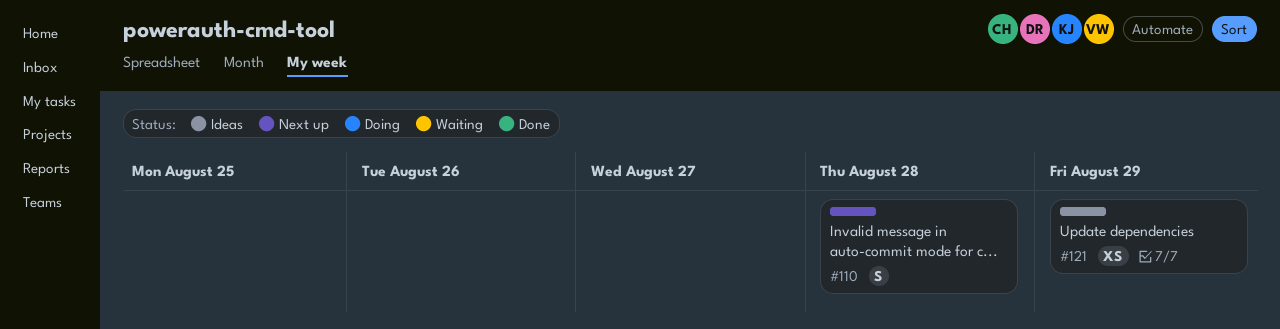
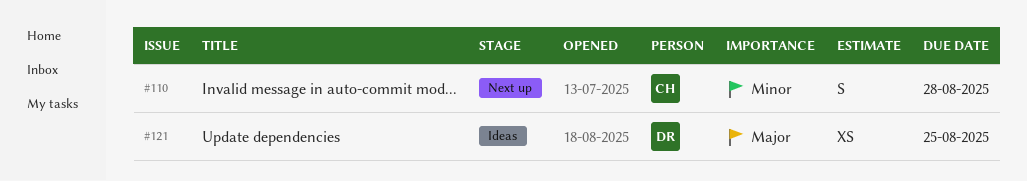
#121, due: Aug 29 -> Aug 25

